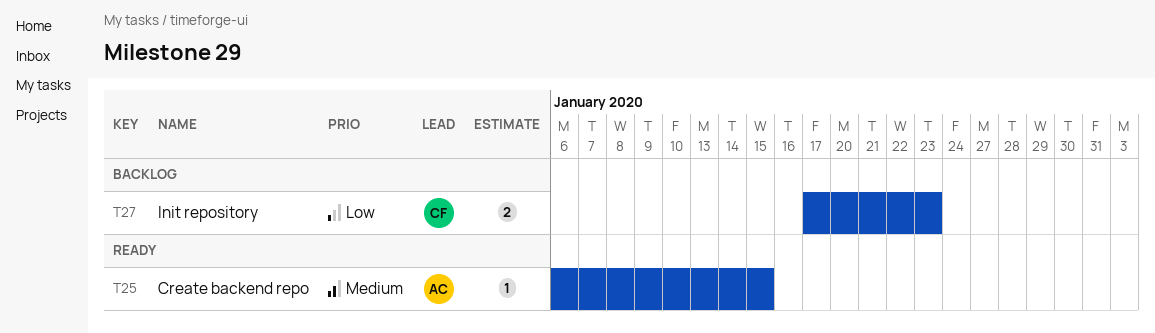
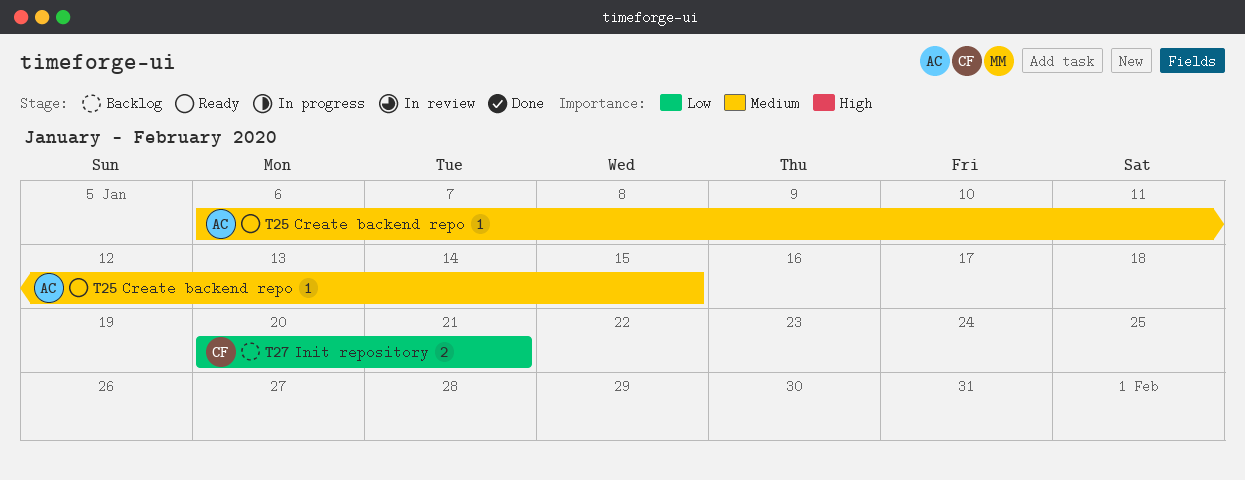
T27, start: Jan 17 -> Jan 20
T27, due: Jan 23 -> Jan 21

